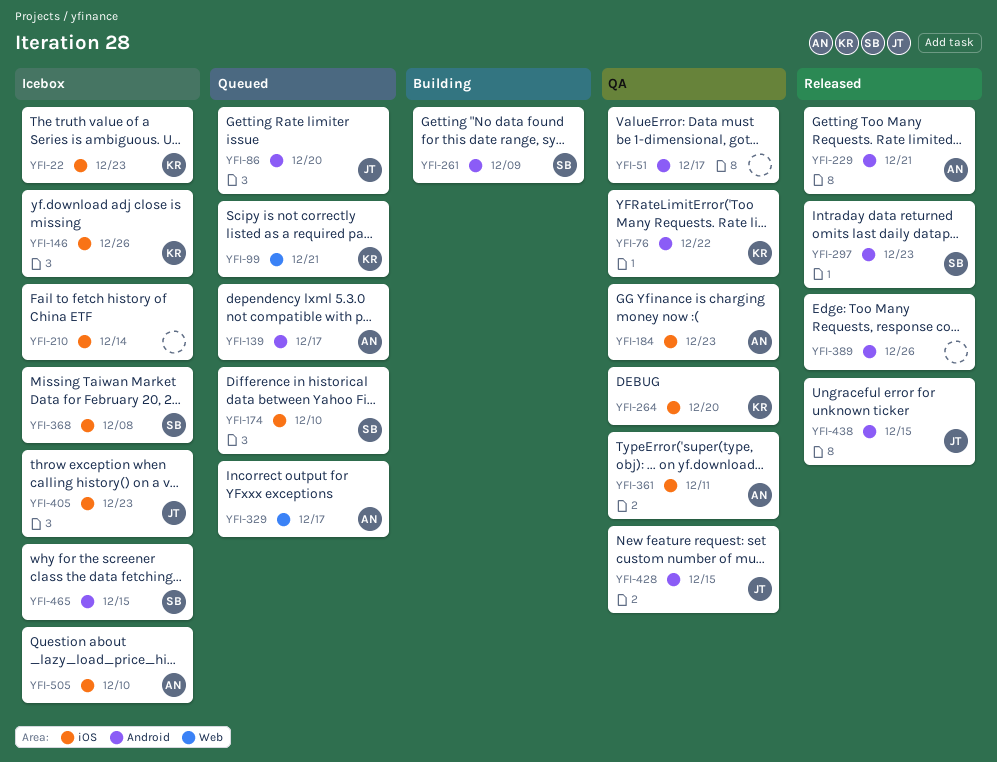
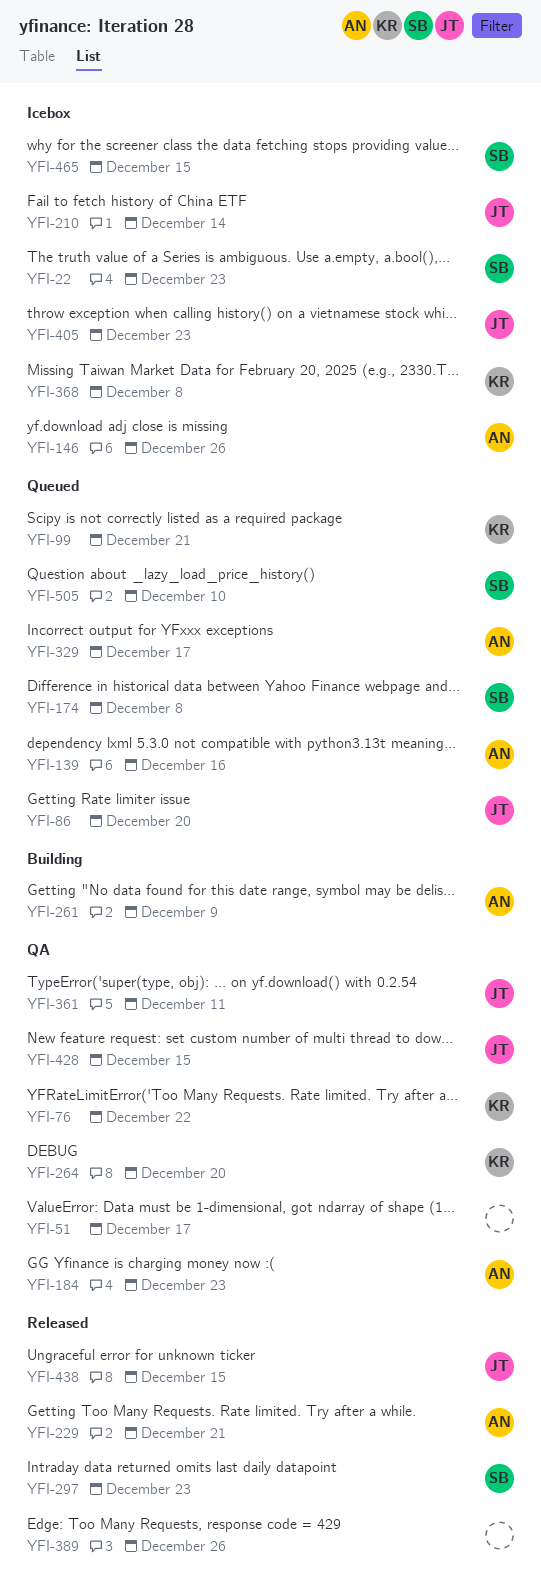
YFI-22, owner: KR -> SB
YFI-139, due: Dec 17 -> Dec 16
YFI-146, owner: KR -> AN
YFI-174, due: Dec 10 -> Dec 8
YFI-210, owner: none -> JT
YFI-261, owner: SB -> AN
YFI-361, owner: AN -> JT
YFI-368, owner: SB -> KR
YFI-505, status: Icebox -> Queued
YFI-505, owner: AN -> SB

